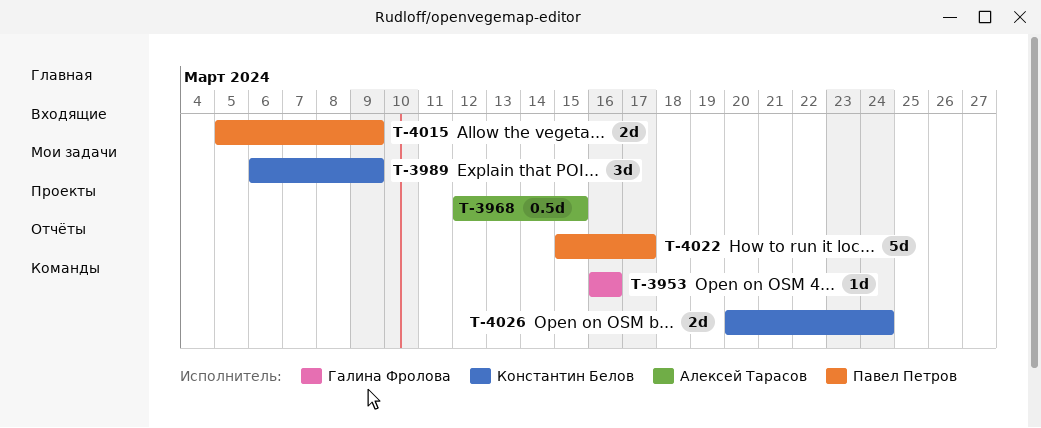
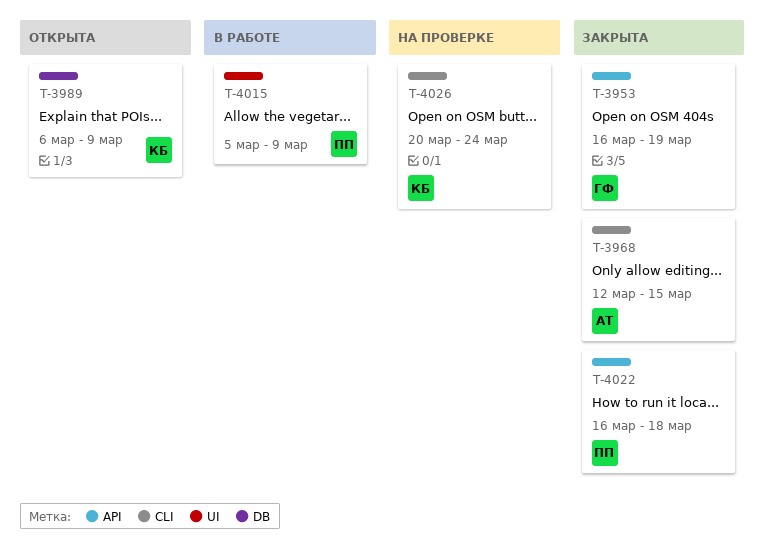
T-3953, due: Mar 16 -> Mar 19
T-4022, start: Mar 15 -> Mar 16
T-4022, due: Mar 17 -> Mar 18

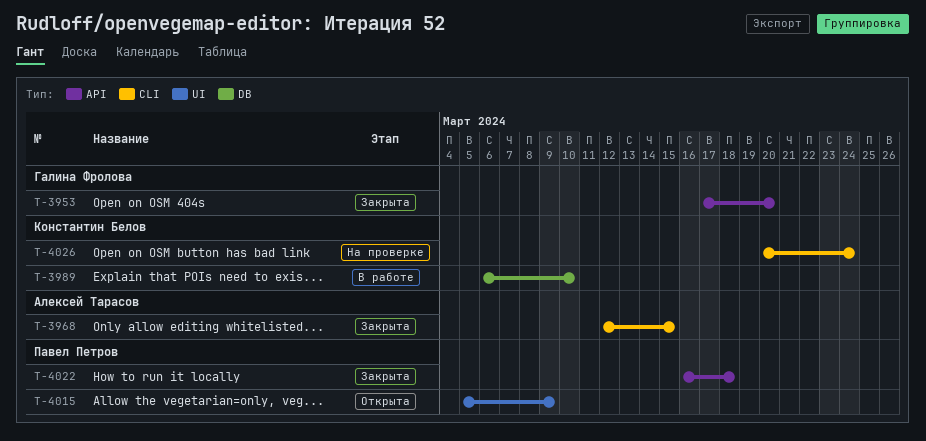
T-3953, start: Mar 16 -> Mar 17
T-3953, due: Mar 19 -> Mar 20
T-3989, status: Открыта -> В работе
T-3989, due: Mar 9 -> Mar 10
T-4015, status: В работе -> Открыта

